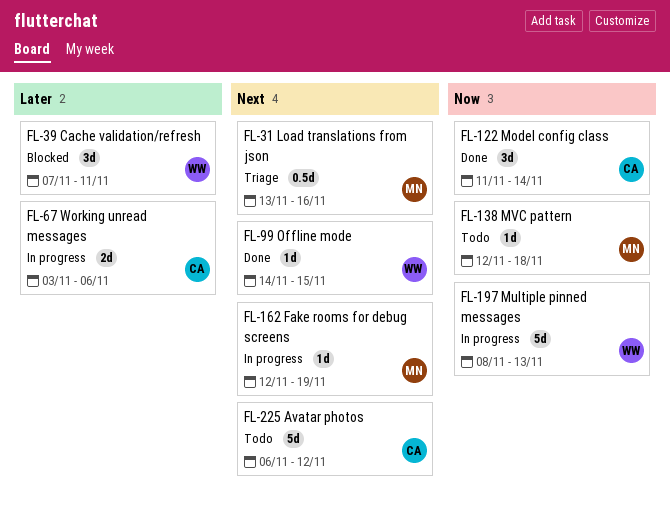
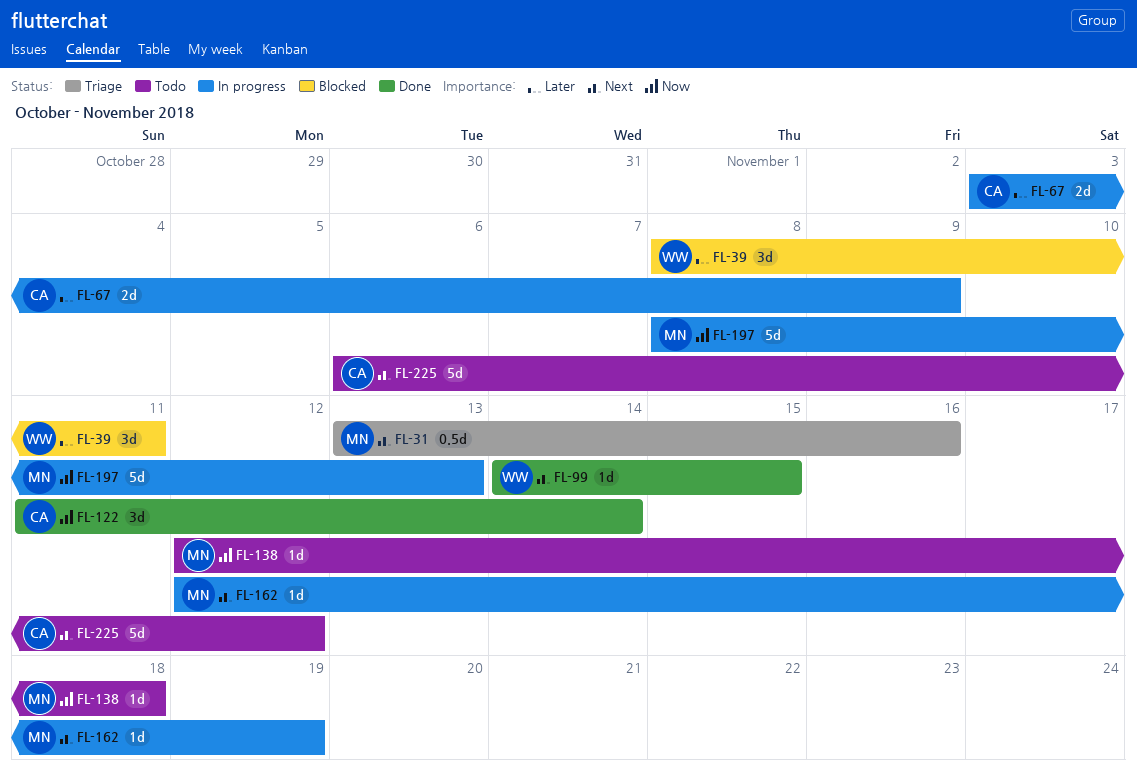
FL-39, start: Nov 7 -> Nov 8
FL-67, due: Nov 6 -> Nov 9
FL-197, owner: WW -> MN

